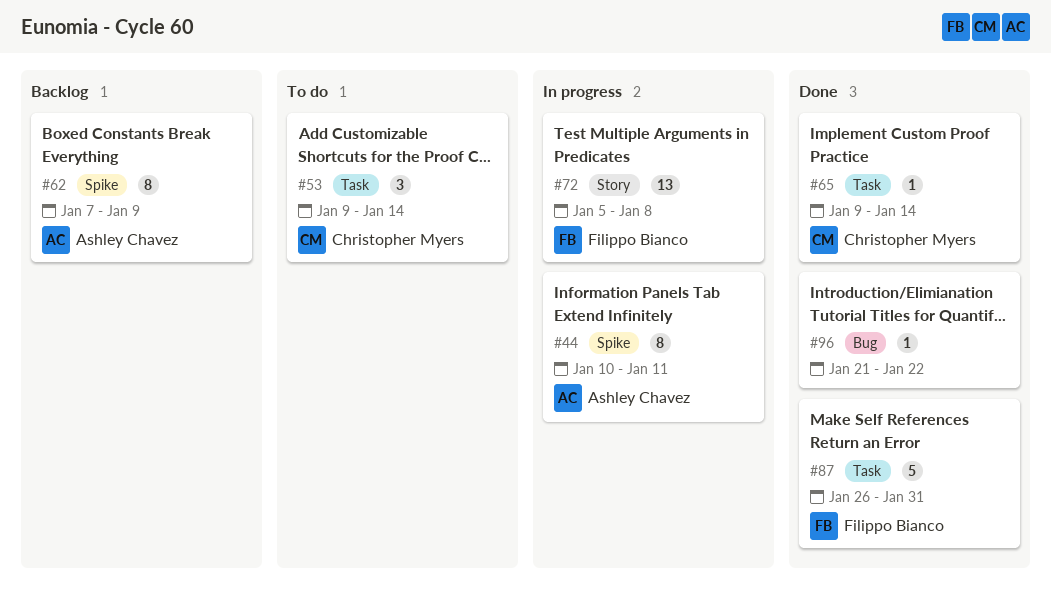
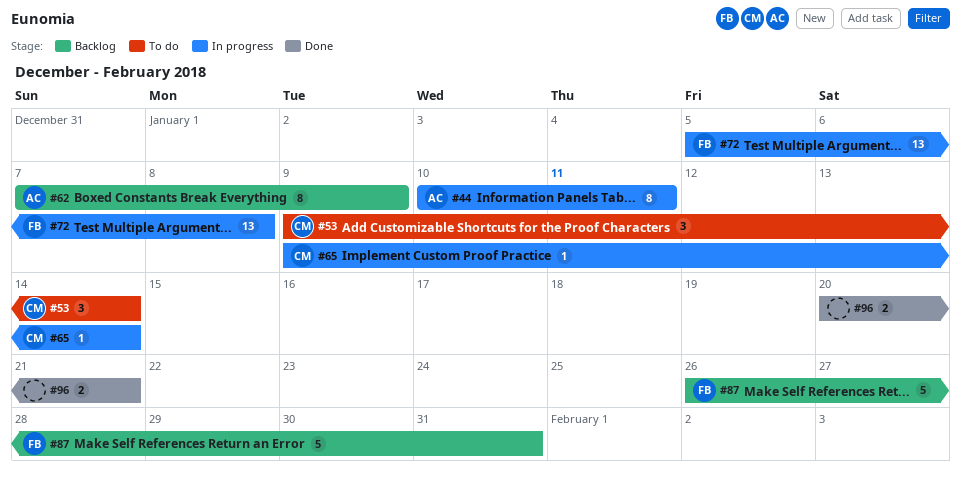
#65, status: Done -> In progress
#87, status: Done -> Backlog
#96, estimate: 1 -> 2
#96, start: Jan 21 -> Jan 20
#96, due: Jan 22 -> Jan 21

